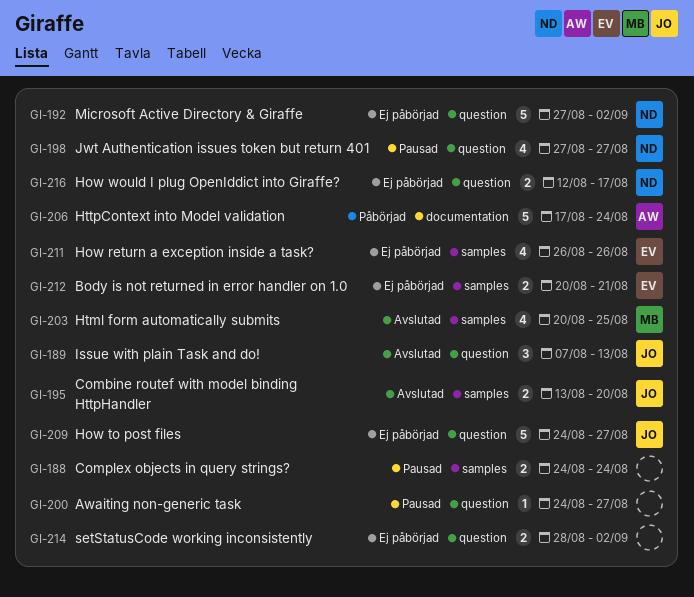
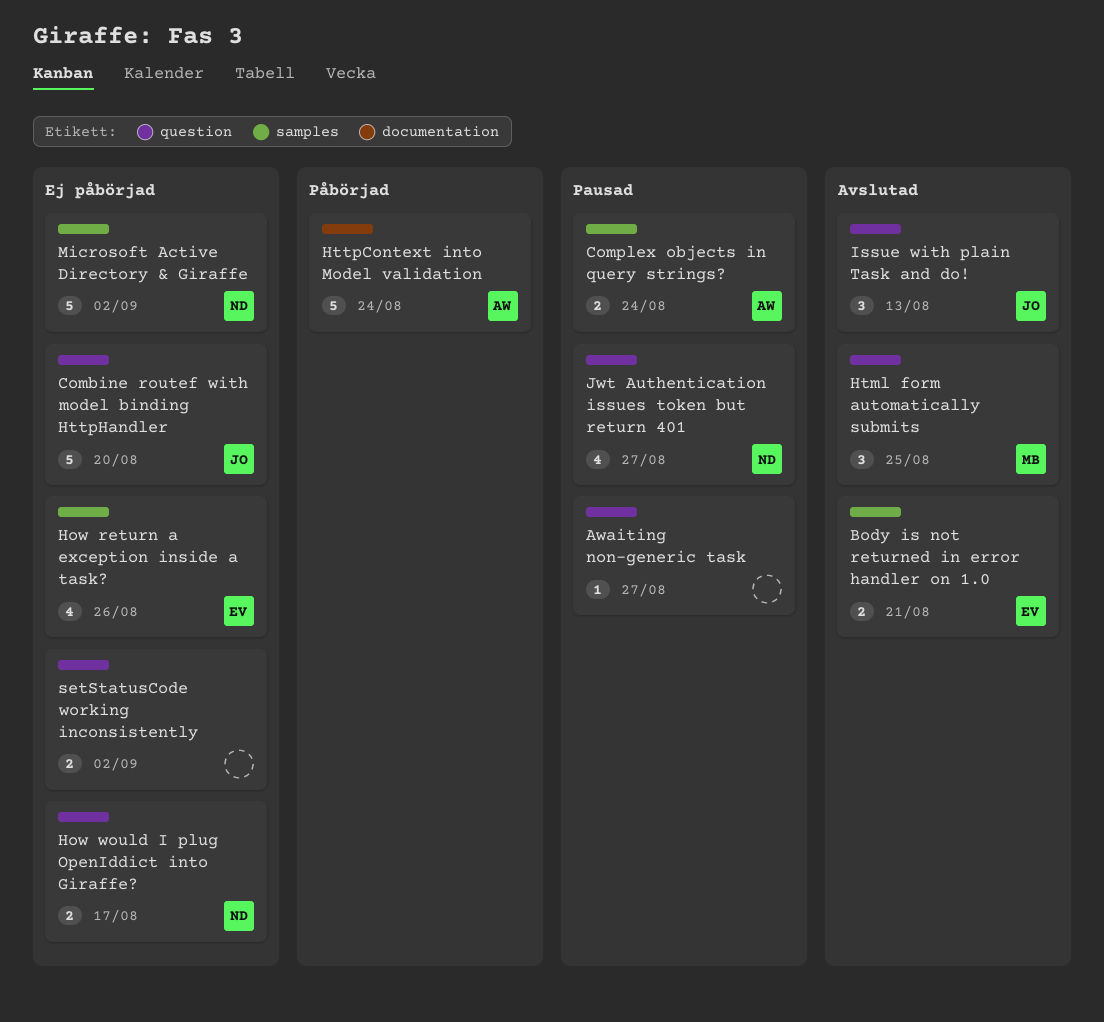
Body is not returned in error handler on 1.0, status: Ej påbörjad -> Avslutad
Combine routef with model binding HttpHandler, status: Avslutad -> Ej påbörjad
Combine routef with model binding HttpHandler, label: samples -> question
Combine routef with model binding HttpHandler, estimate: 2 -> 5
Complex objects in query strings?, owner: none -> AW
How to post files: present -> none
Html form automatically submits, label: samples -> question
Html form automatically submits, estimate: 4 -> 3
Microsoft Active Directory & Giraffe, label: question -> samples

